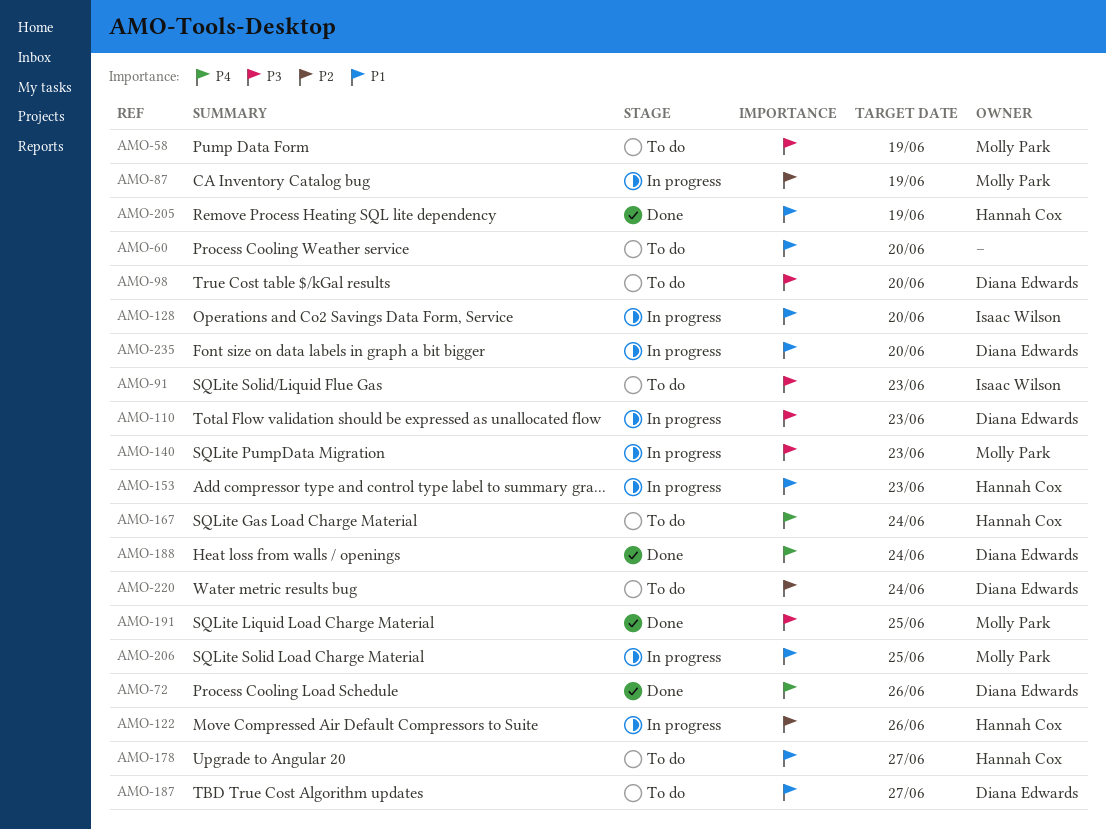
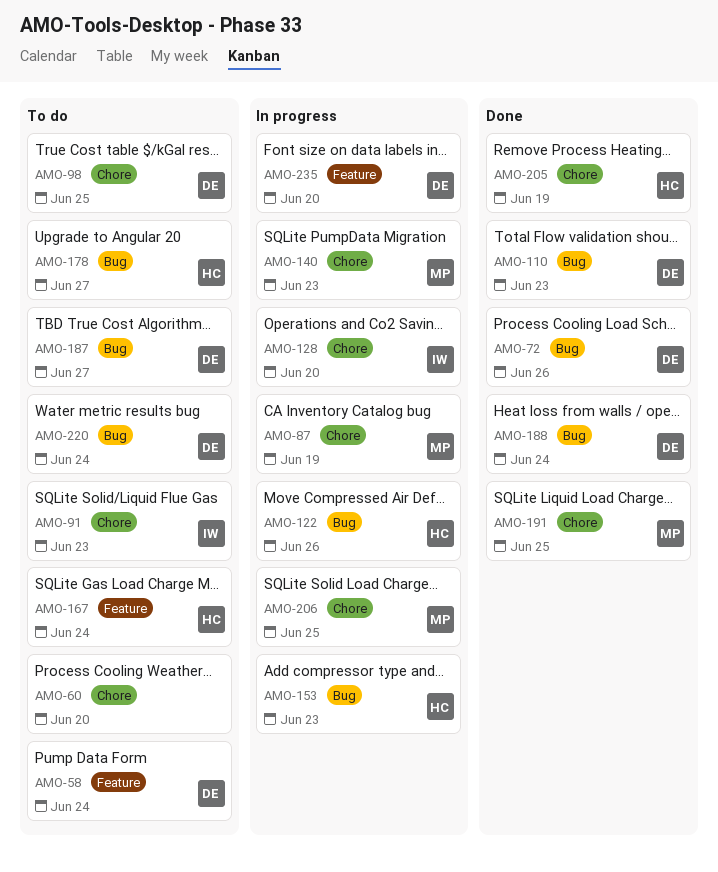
AMO-58, owner: Molly Park -> Diana Edwards
AMO-58, due: Jun 19 -> Jun 24
AMO-98, due: Jun 20 -> Jun 25
AMO-110, status: In progress -> Done

